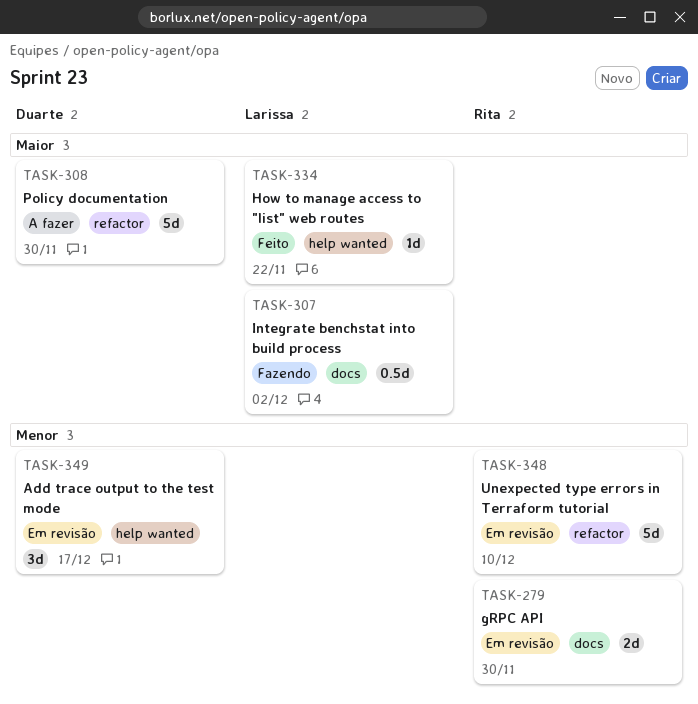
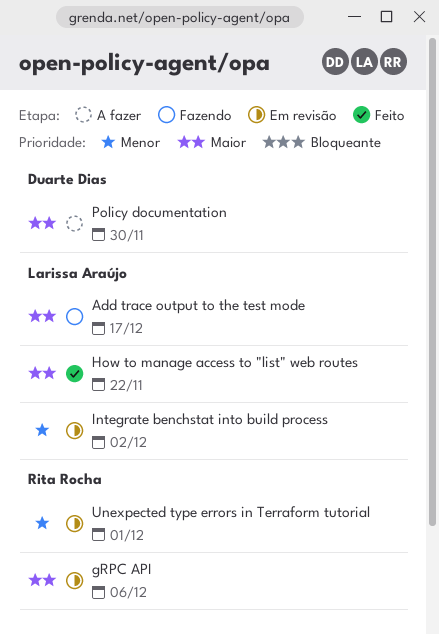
Add trace output to the test mode, status: Em revisão -> Fazendo
Add trace output to the test mode, owner: Duarte Dias -> Larissa Araújo
Add trace output to the test mode, priority: Menor -> Maior
gRPC API, priority: Menor -> Maior
gRPC API, due: Nov 30 -> Dec 6
Integrate benchstat into build process, status: Fazendo -> Em revisão
Integrate benchstat into build process, priority: Maior -> Menor
Unexpected type errors in Terraform tutorial, due: Dec 10 -> Dec 1

